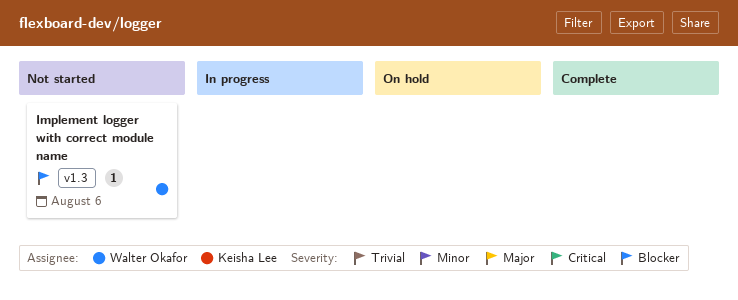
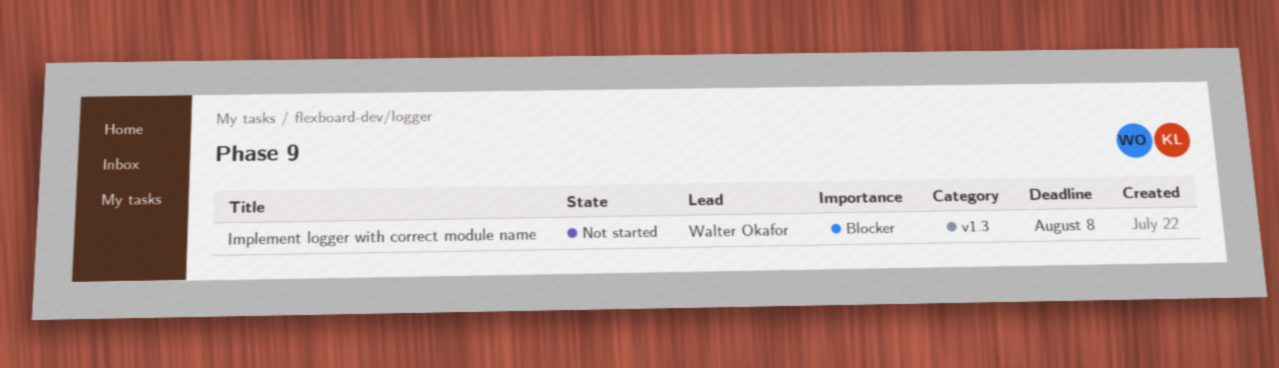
Implement logger with correct module name, due: Aug 6 -> Aug 8

